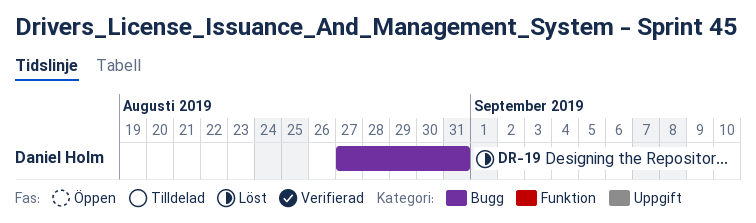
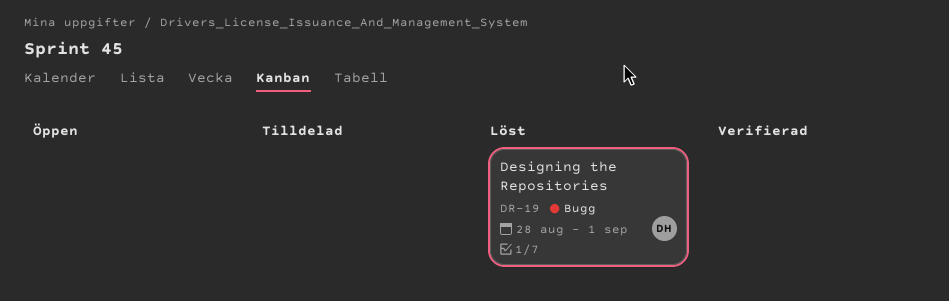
DR-19, start: Aug 27 -> Aug 28
DR-19, due: Aug 31 -> Sep 1

